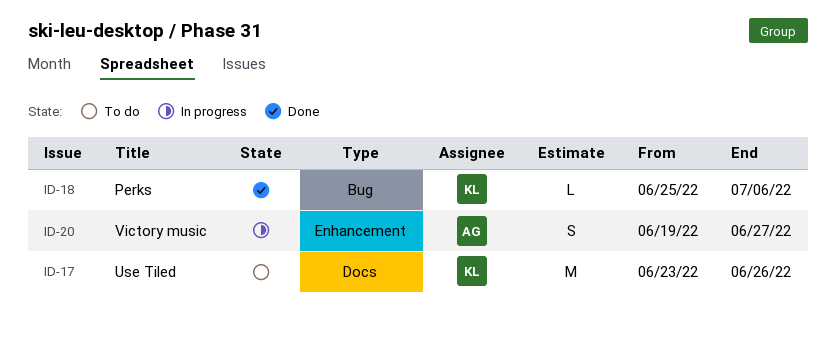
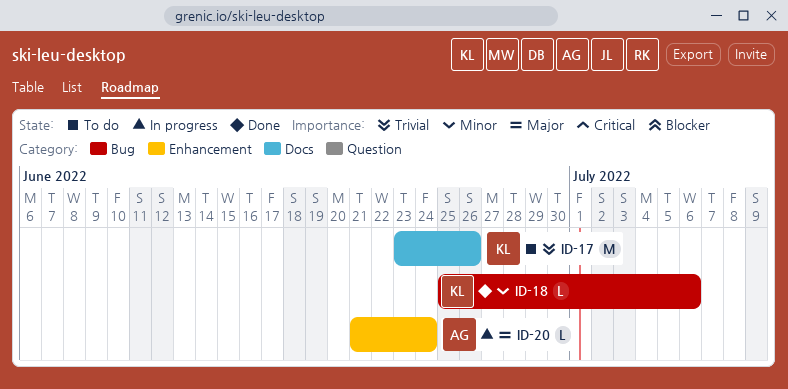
ID-20, estimate: S -> L
ID-20, start: Jun 19 -> Jun 21
ID-20, due: Jun 27 -> Jun 24

